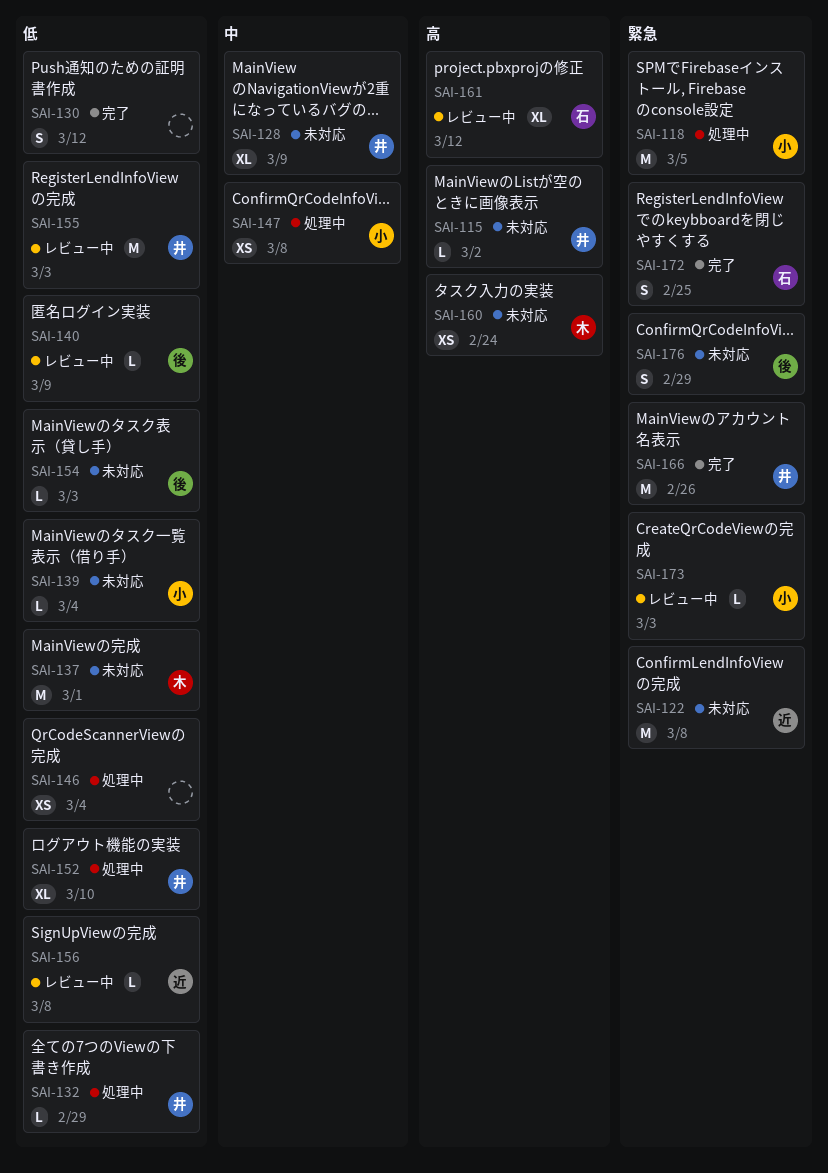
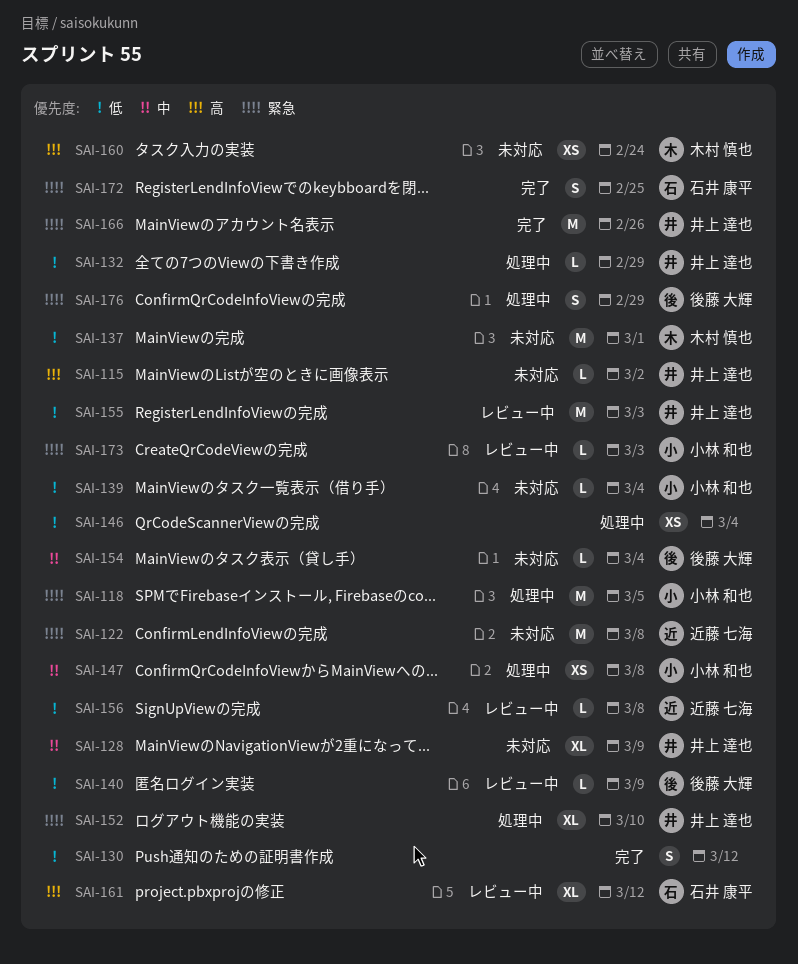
SAI-152, priority: 低 -> 緊急
SAI-154, priority: 低 -> 中
SAI-154, due: Mar 3 -> Mar 4
SAI-176, status: 未対応 -> 処理中

